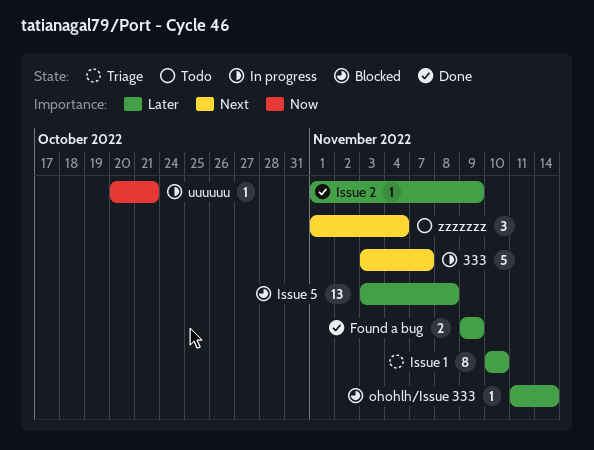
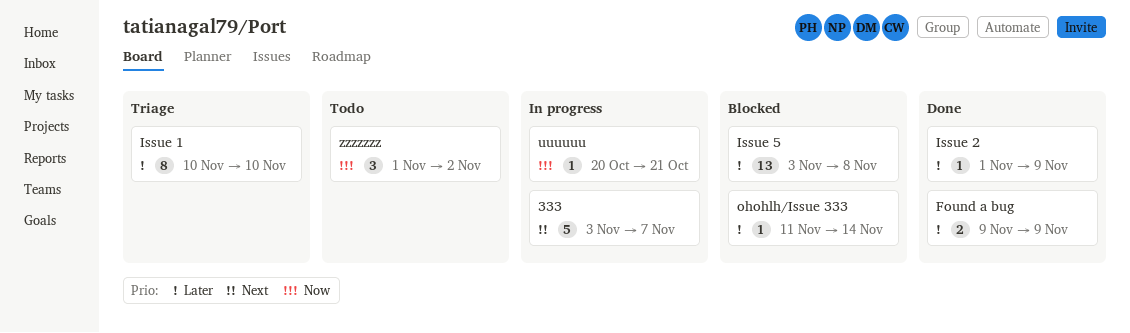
zzzzzzz, priority: Next -> Now
zzzzzzz, due: Nov 4 -> Nov 2

